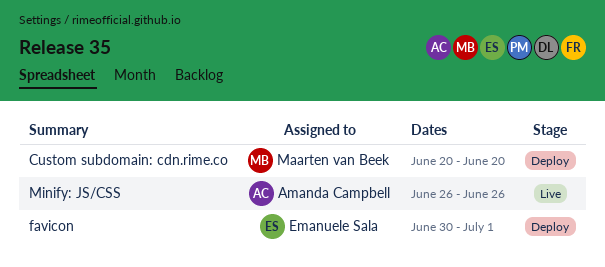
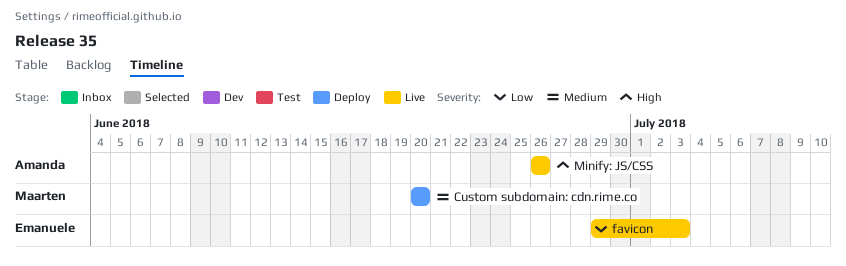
favicon, status: Deploy -> Live
favicon, start: Jun 30 -> Jun 29
favicon, due: Jul 1 -> Jul 3

